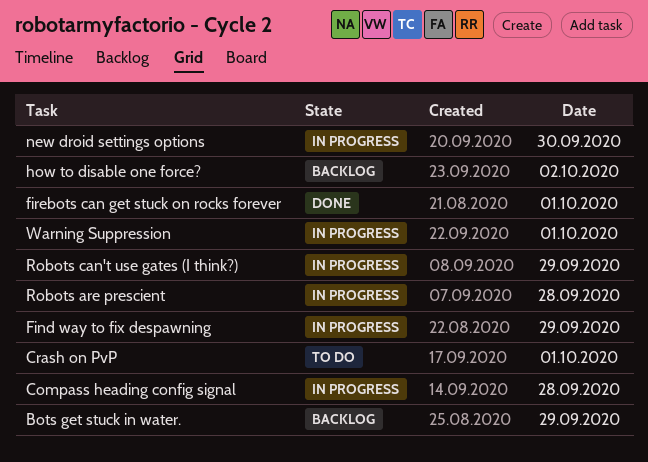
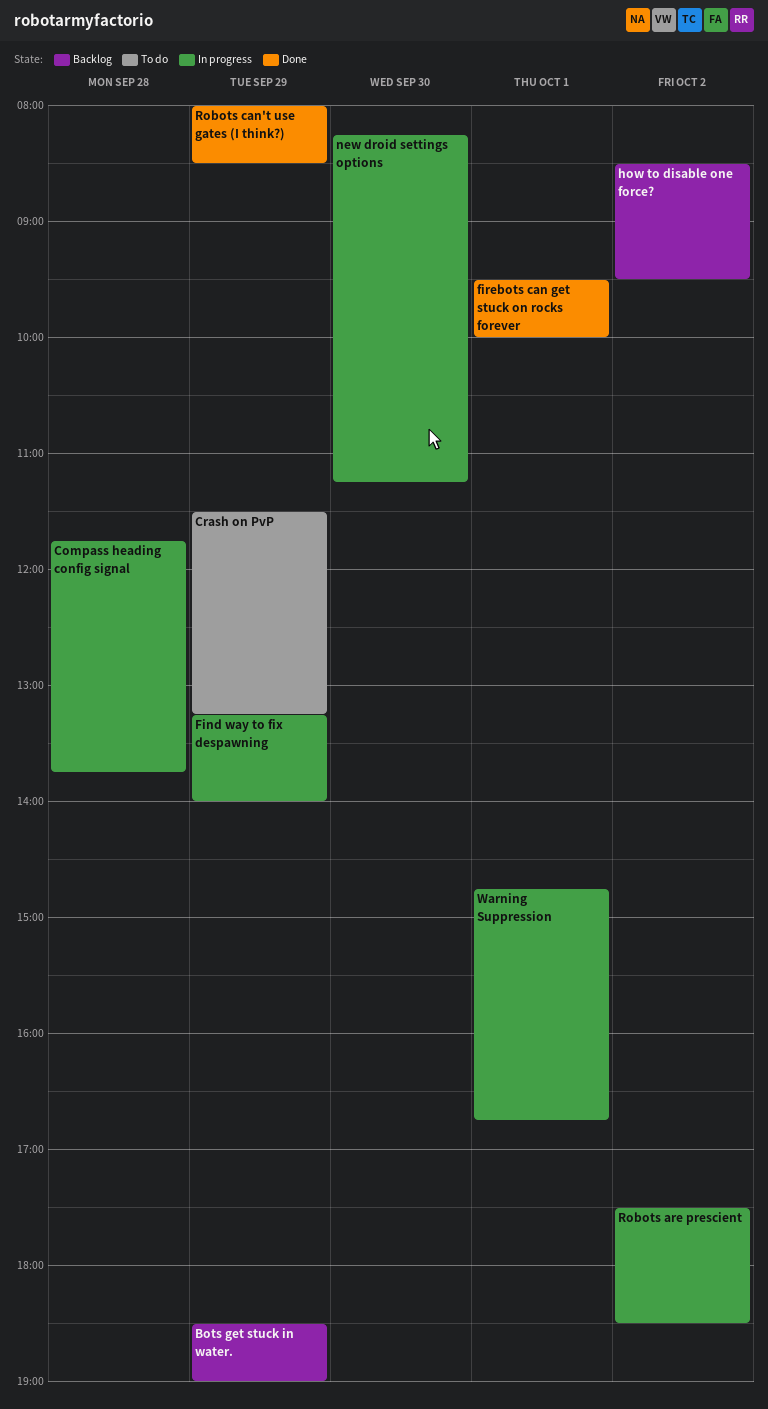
Crash on PvP, day: Oct 1 -> Sep 29
Robots are prescient, day: Sep 28 -> Oct 2
Robots can't use gates (I think?), status: In progress -> Done

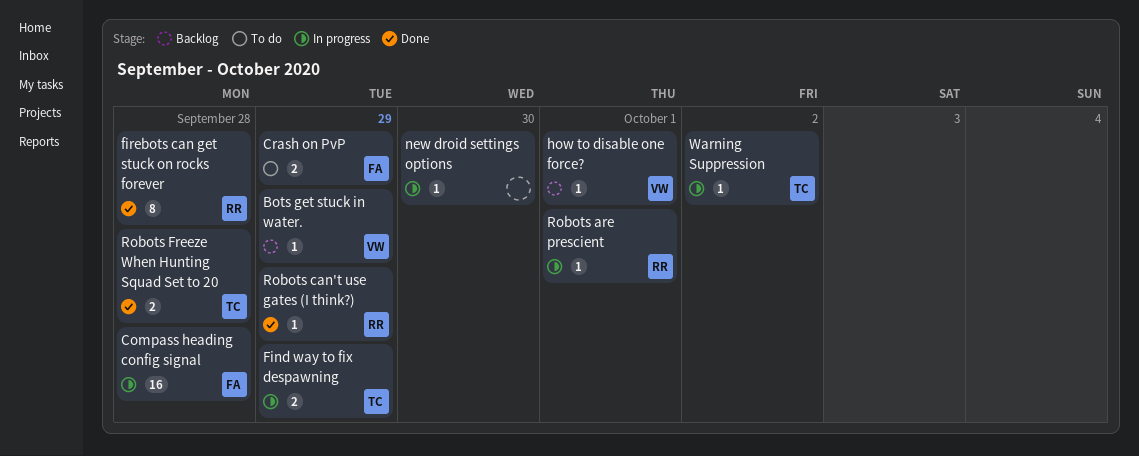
firebots can get stuck on rocks forever, day: Oct 1 -> Sep 28
how to disable one force?, day: Oct 2 -> Oct 1
Robots are prescient, day: Oct 2 -> Oct 1
Robots Freeze When Hunting Squad Set to 20: none -> present
Warning Suppression, day: Oct 1 -> Oct 2

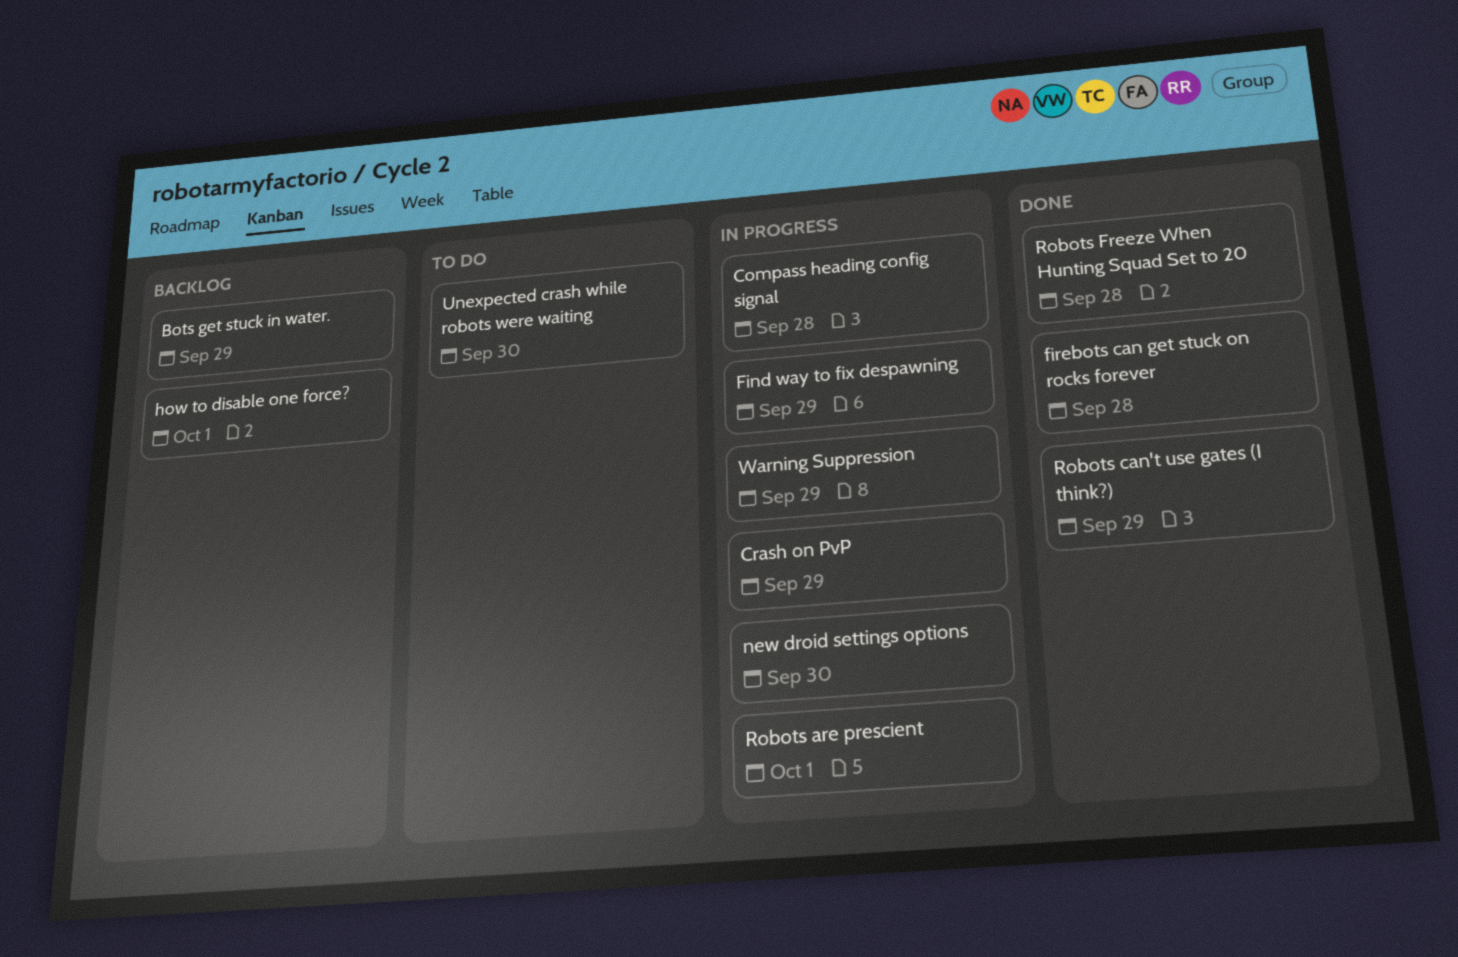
Crash on PvP, status: To do -> In progress
Unexpected crash while robots were waiting: none -> present
Warning Suppression, day: Oct 2 -> Sep 29

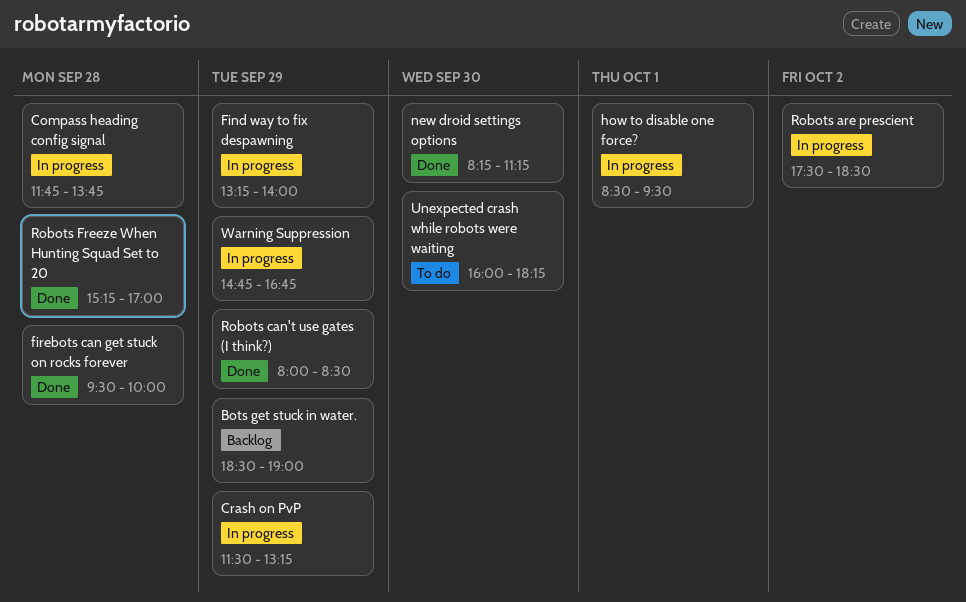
how to disable one force?, status: Backlog -> In progress
new droid settings options, status: In progress -> Done
Robots are prescient, day: Oct 1 -> Oct 2

